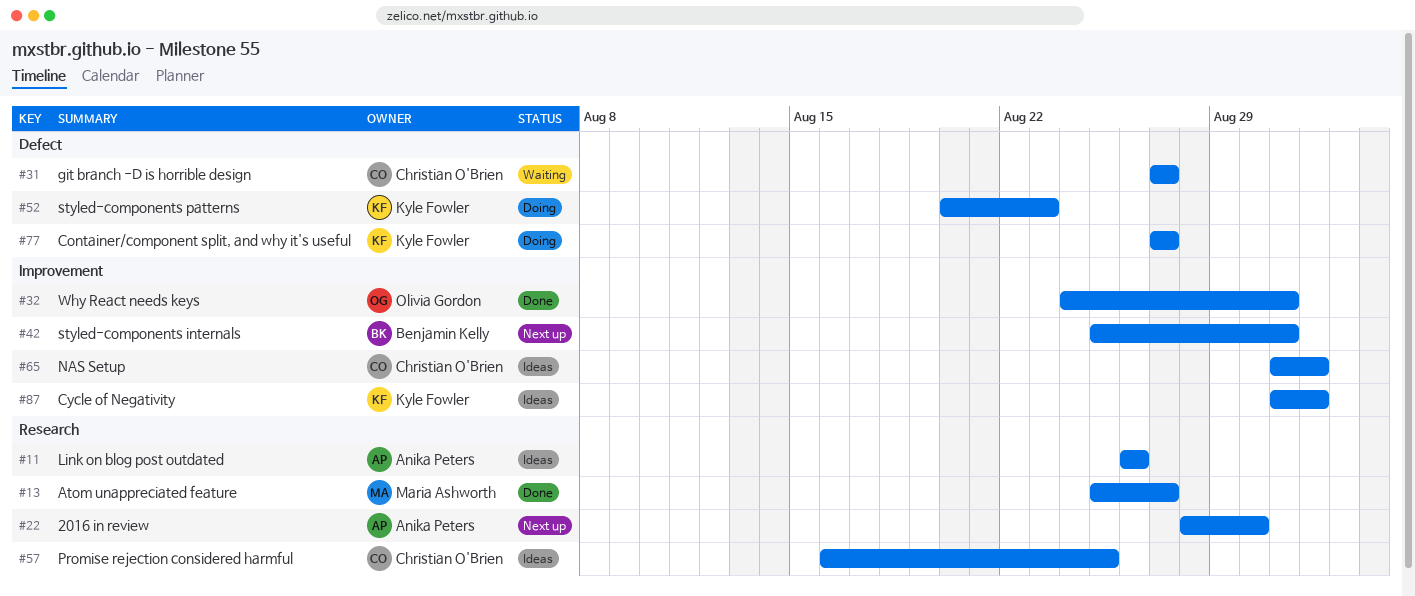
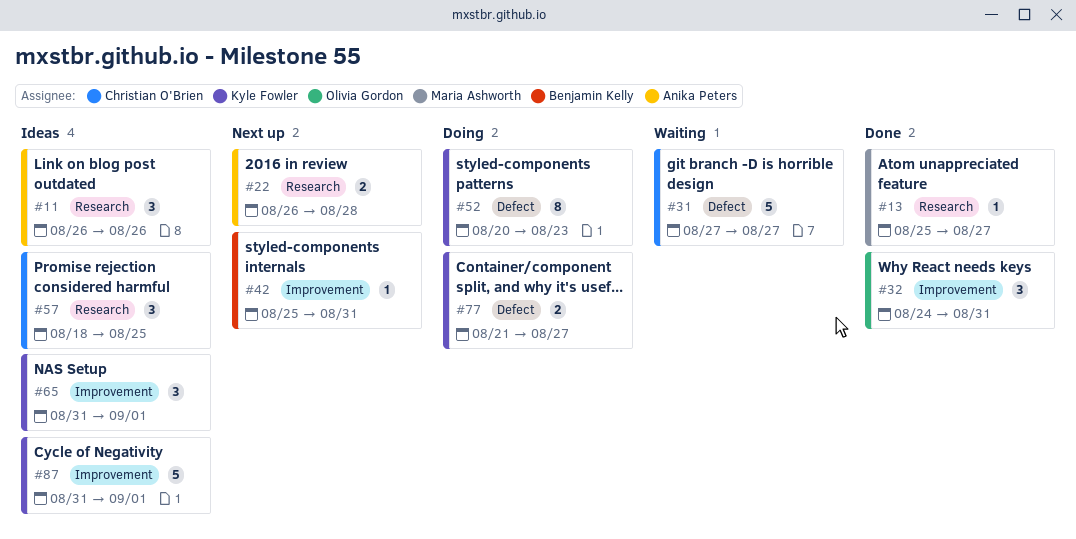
#22, start: Aug 28 -> Aug 26
#22, due: Aug 30 -> Aug 28
#57, start: Aug 16 -> Aug 18
#65, owner: Christian O'Brien -> Kyle Fowler
#77, start: Aug 27 -> Aug 21

